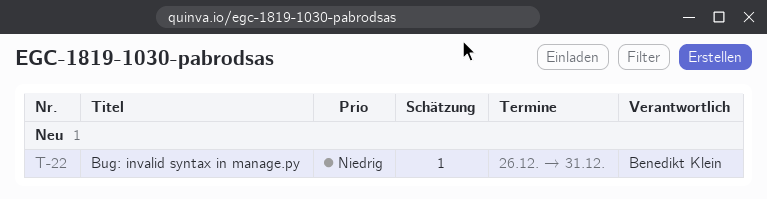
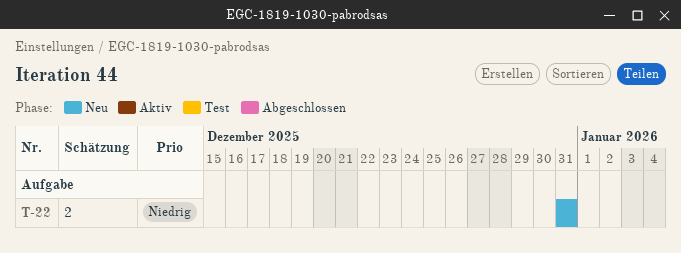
T-22, estimate: 1 -> 2
T-22, start: Dec 26 -> Dec 31

